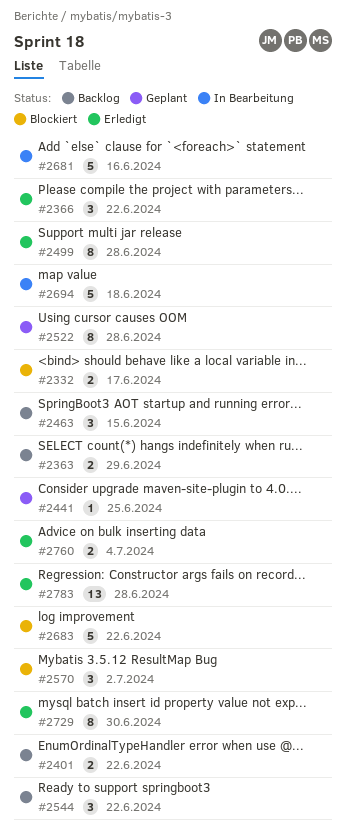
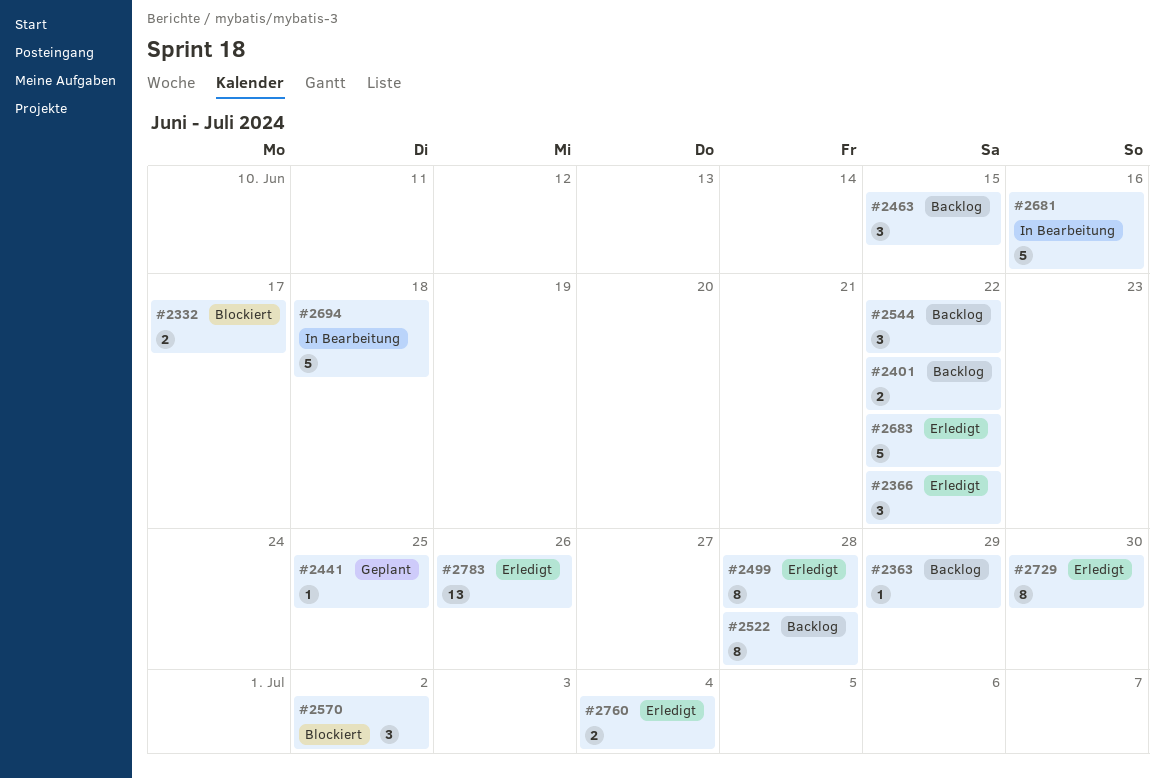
#2363, estimate: 2 -> 1
#2522, status: Geplant -> Backlog
#2683, status: Blockiert -> Erledigt
#2783, due: Jun 28 -> Jun 26

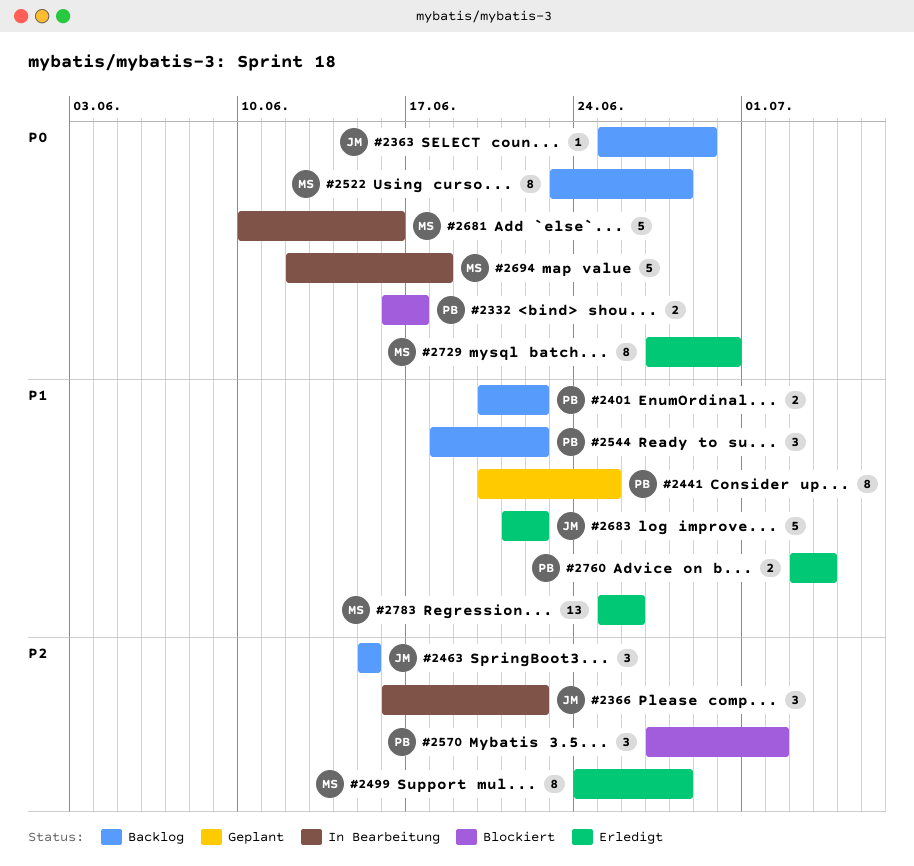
#2366, status: Erledigt -> In Bearbeitung
#2441, estimate: 1 -> 8

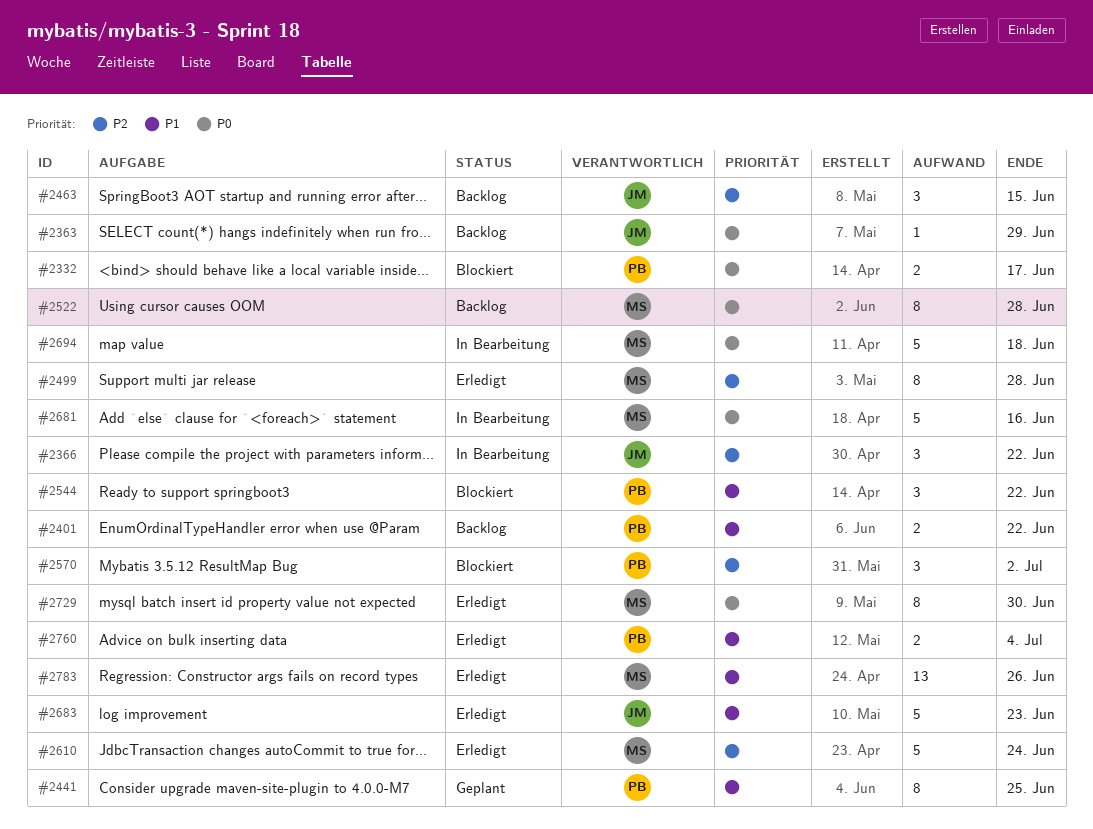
#2544, status: Backlog -> Blockiert
#2610: none -> present
#2683, due: Jun 22 -> Jun 23

